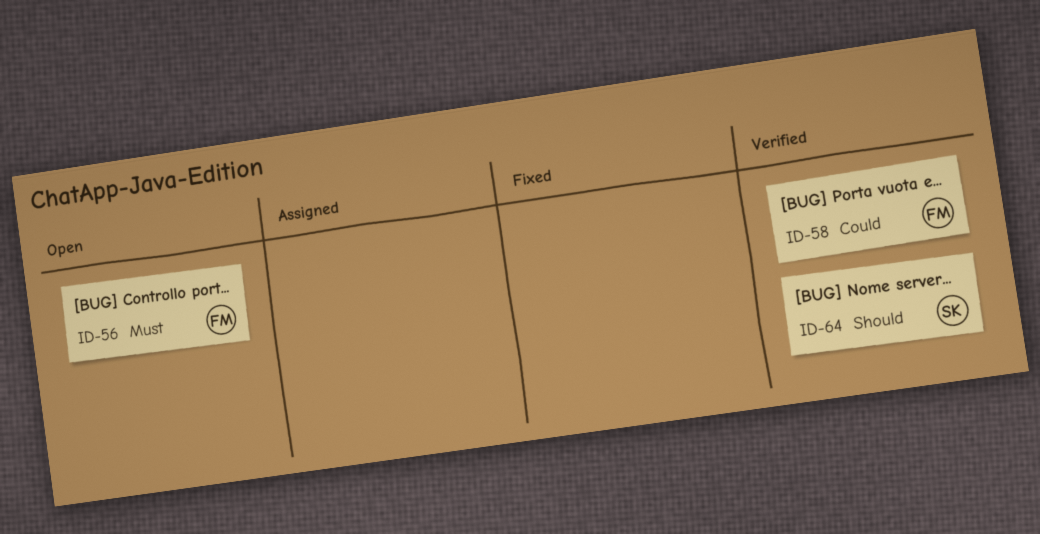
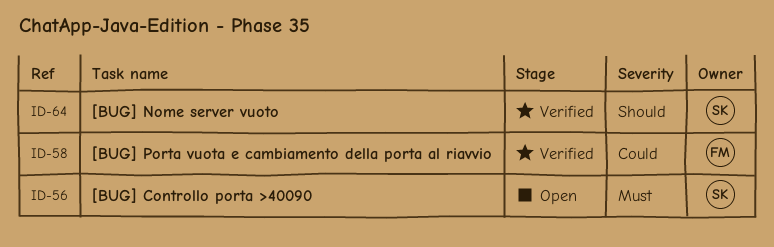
ID-56, owner: FM -> SK

